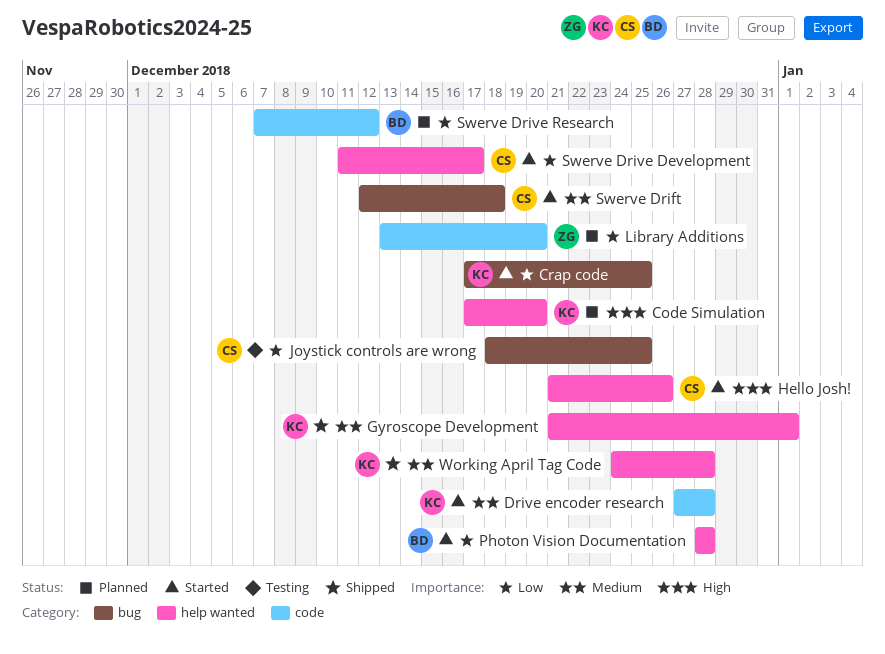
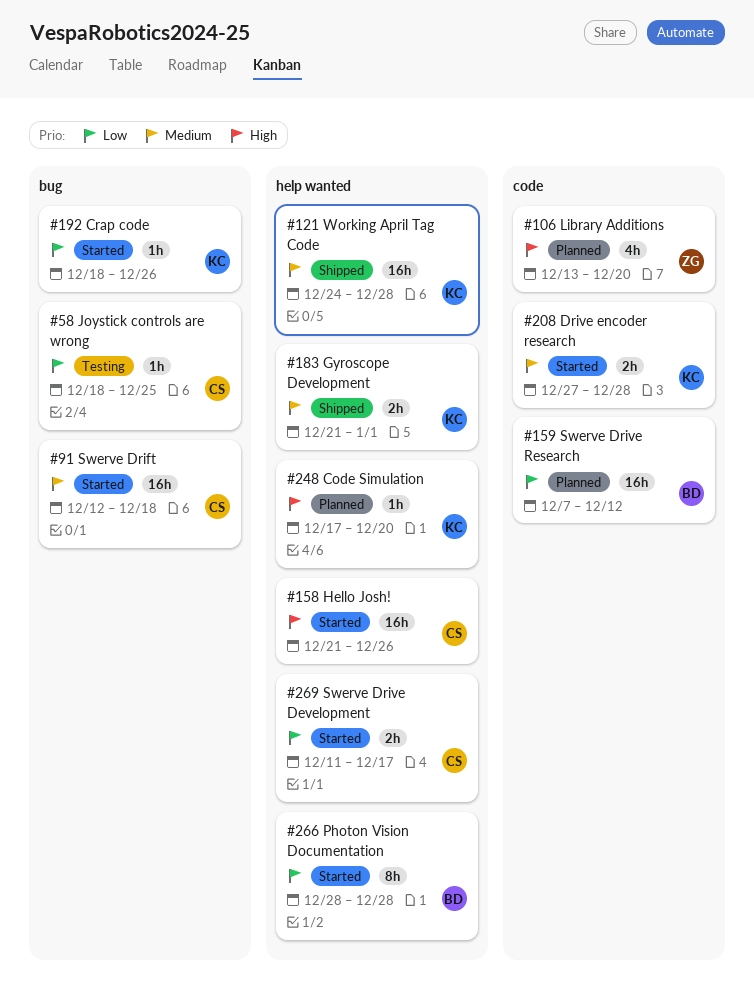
Crap code, start: Dec 17 -> Dec 18
Crap code, due: Dec 25 -> Dec 26
Library Additions, priority: Low -> High

